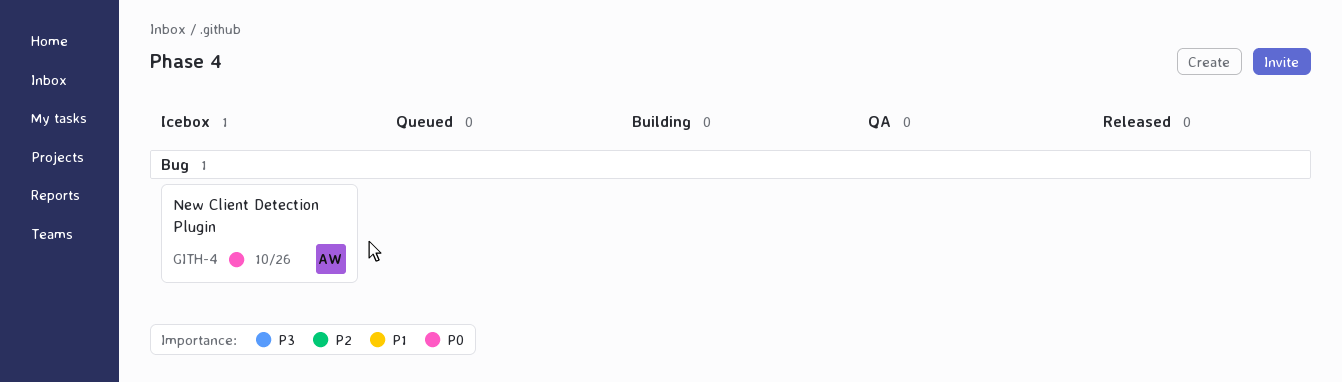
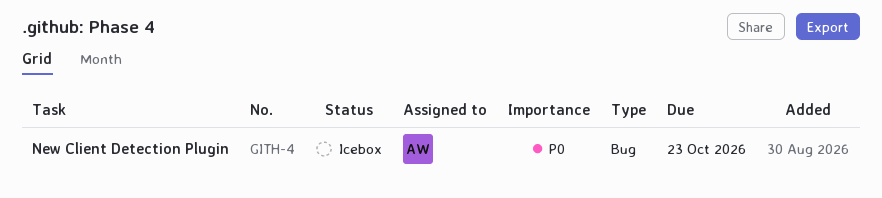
GITH-4, due: Oct 26 -> Oct 23

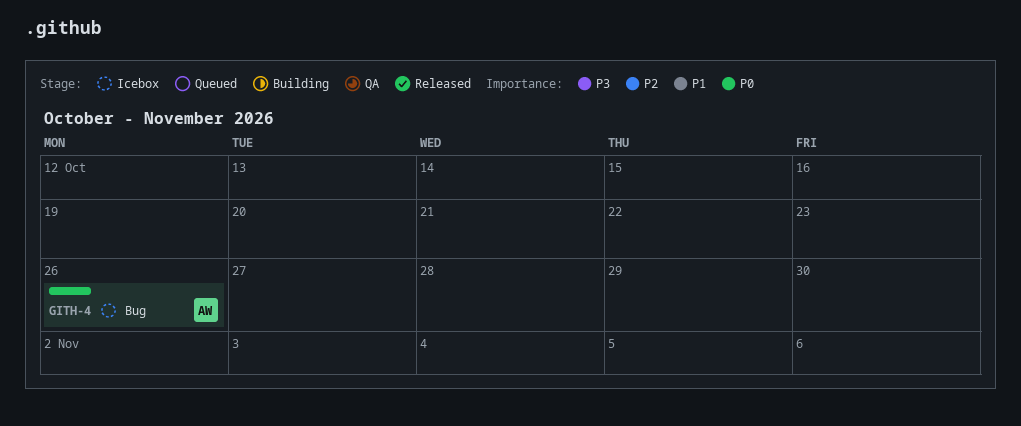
GITH-4, due: Oct 23 -> Oct 26

